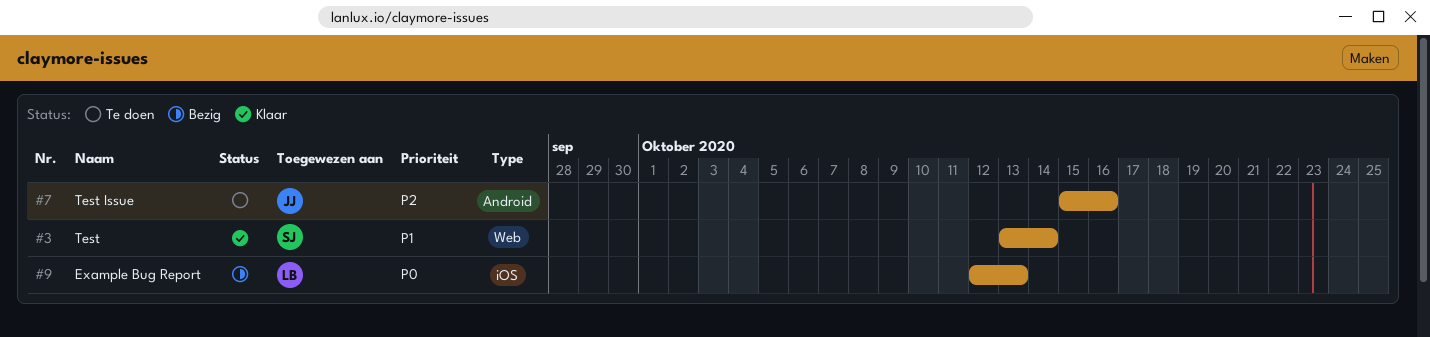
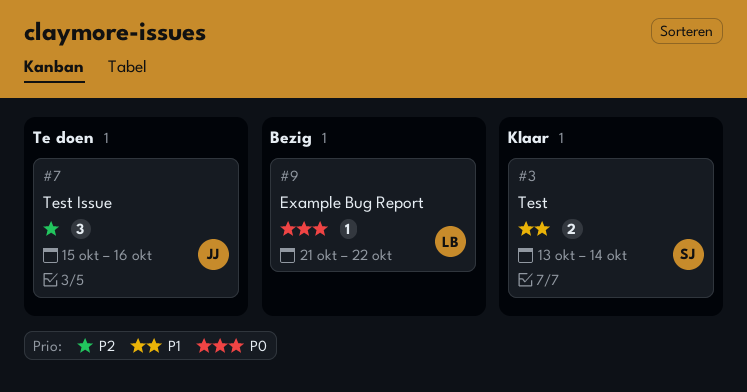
#9, start: Oct 12 -> Oct 21
#9, due: Oct 13 -> Oct 22

